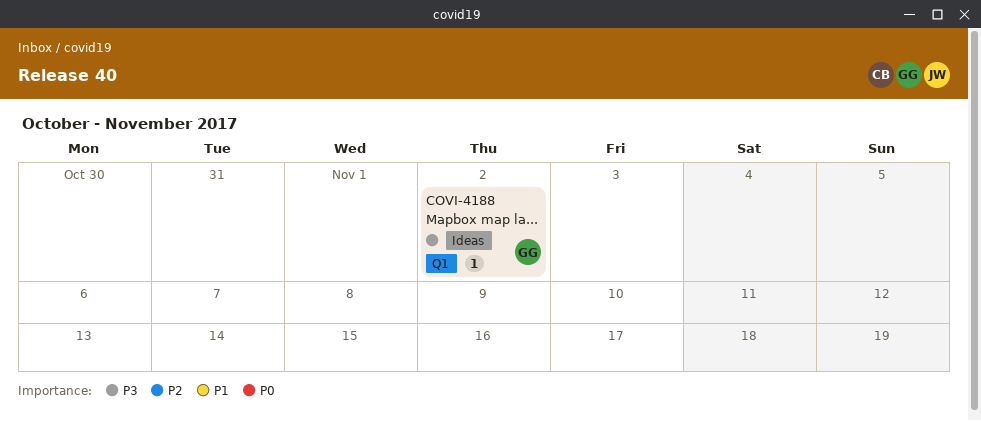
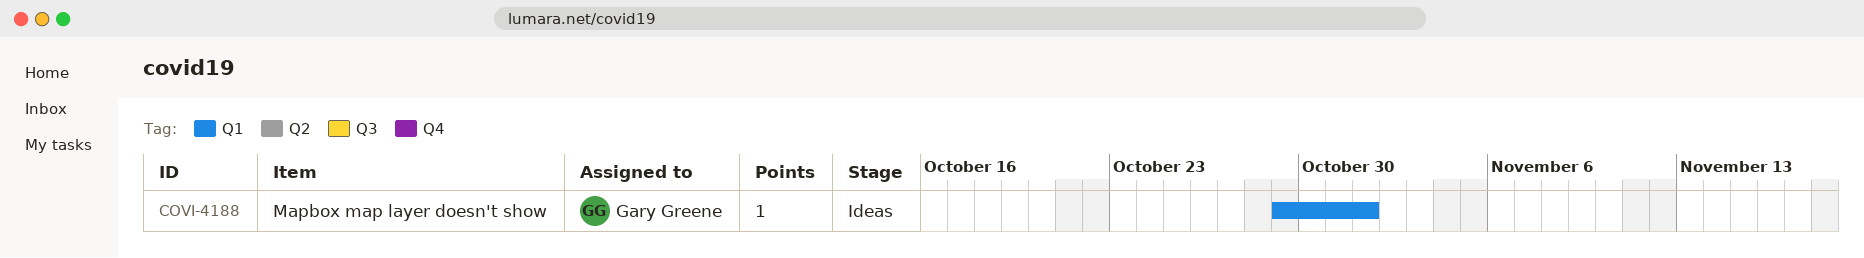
COVI-4188, due: Nov 2 -> Nov 1

